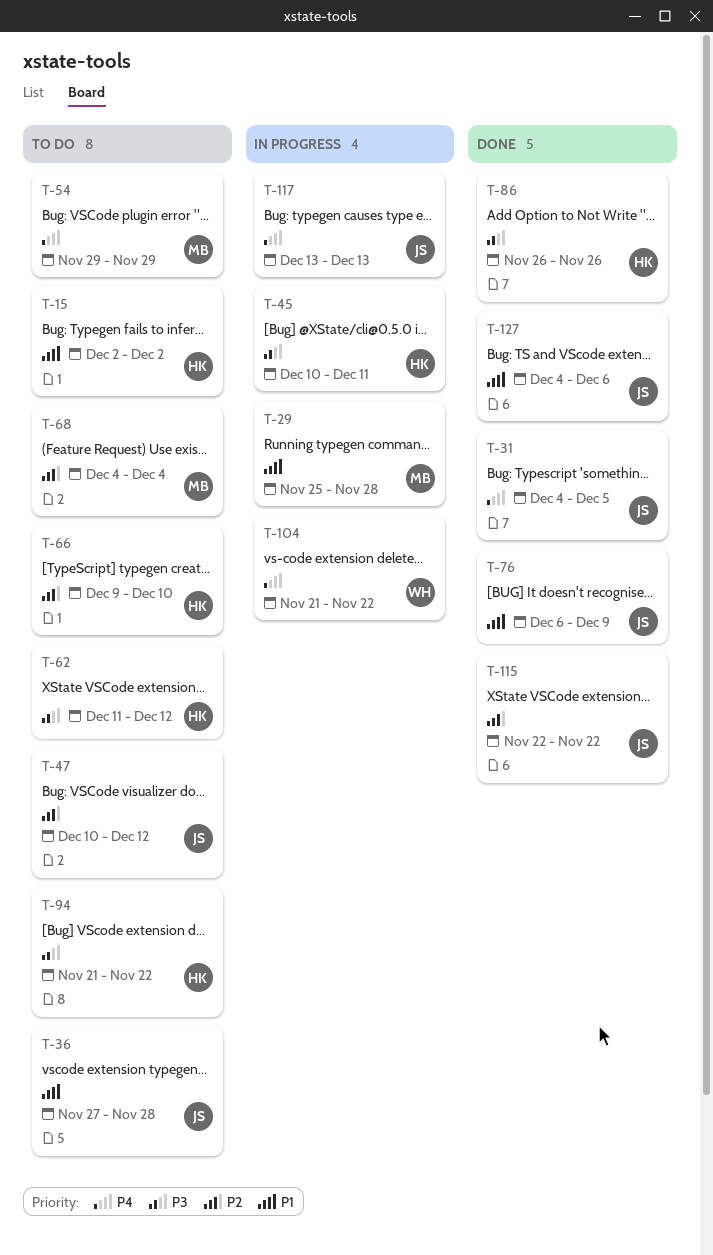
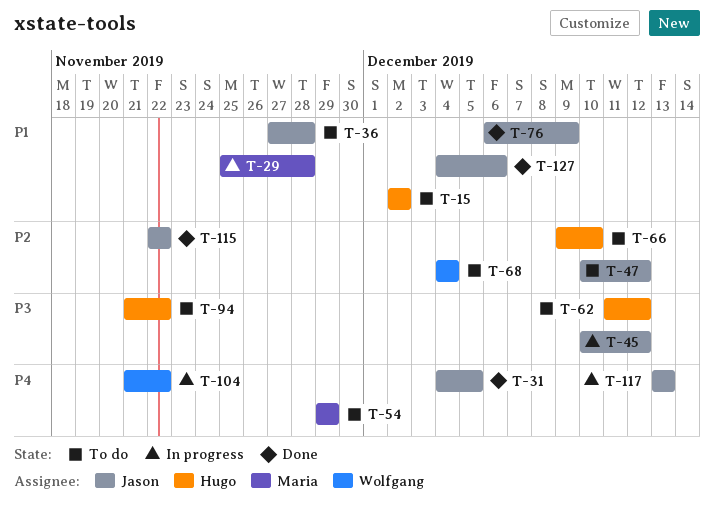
T-45, owner: Hugo -> Jason
T-45, due: Dec 11 -> Dec 12
T-68, owner: Maria -> Wolfgang
T-86: present -> none

